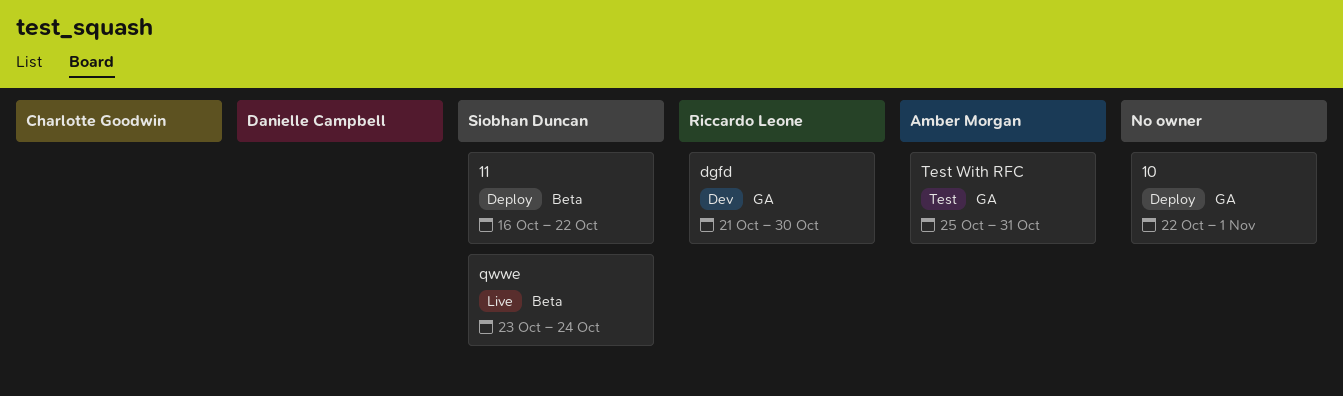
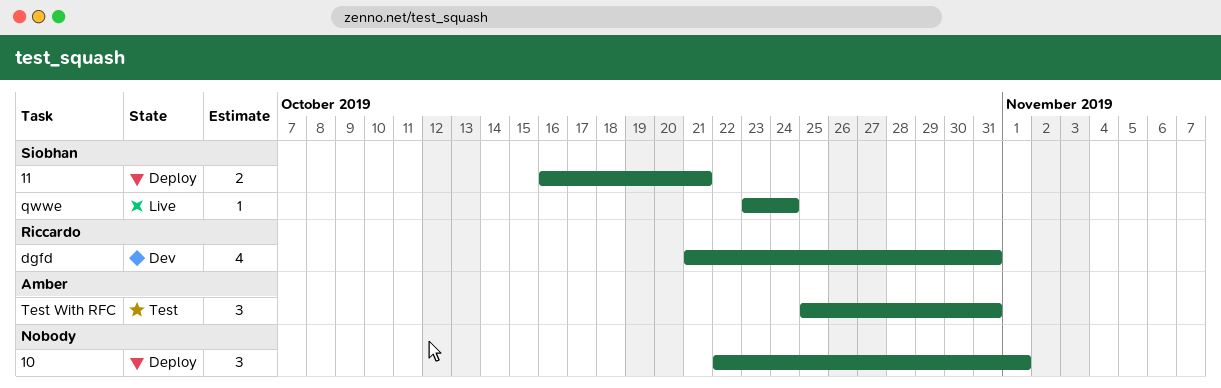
11, due: Oct 22 -> Oct 21
dgfd, due: Oct 30 -> Oct 31

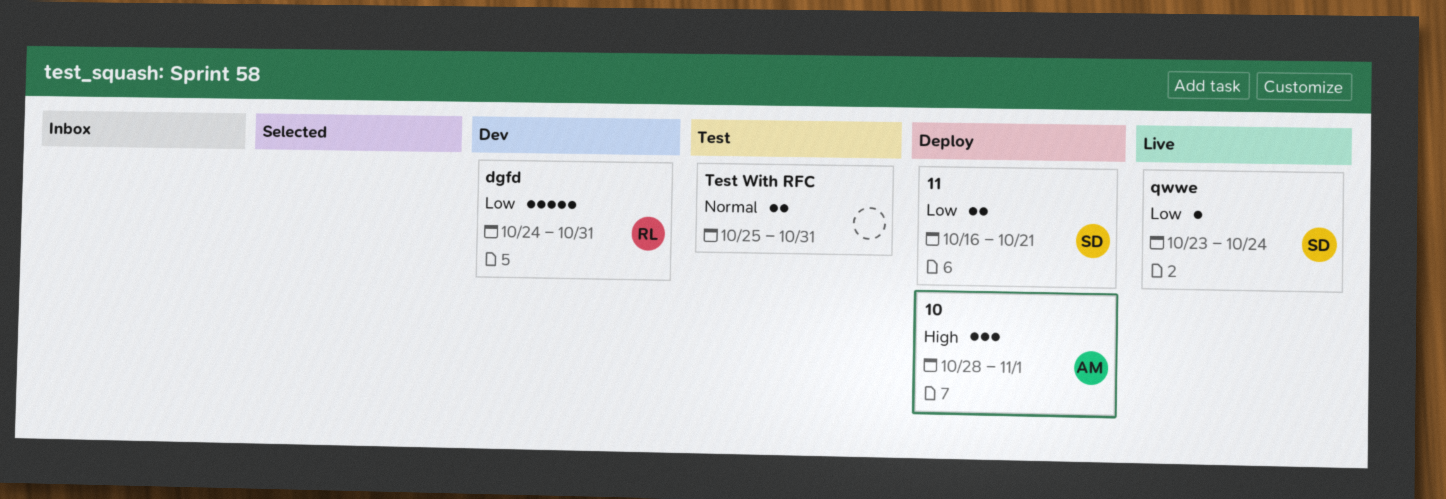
10, owner: none -> Amber
10, start: Oct 22 -> Oct 28
dgfd, estimate: 4 -> 5
dgfd, start: Oct 21 -> Oct 24
Test With RFC, owner: Amber -> none
Test With RFC, estimate: 3 -> 2

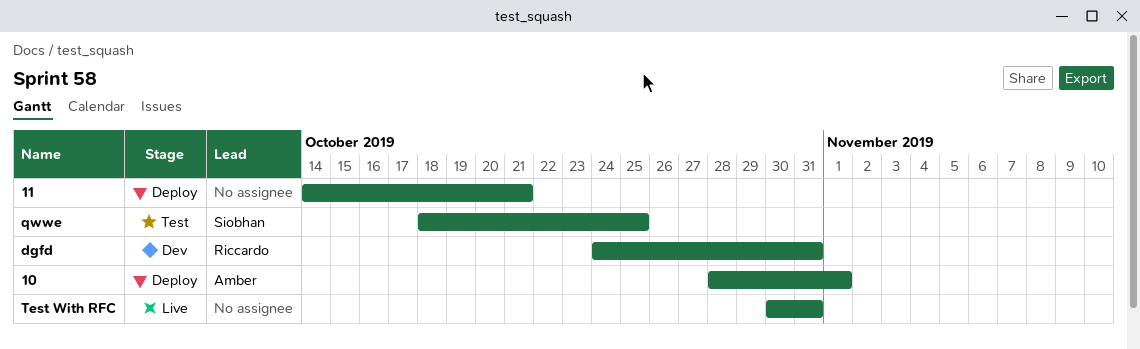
11, owner: Siobhan -> none
11, start: Oct 16 -> Oct 14
qwwe, status: Live -> Test
qwwe, start: Oct 23 -> Oct 18
qwwe, due: Oct 24 -> Oct 25
Test With RFC, status: Test -> Live
Test With RFC, start: Oct 25 -> Oct 30

